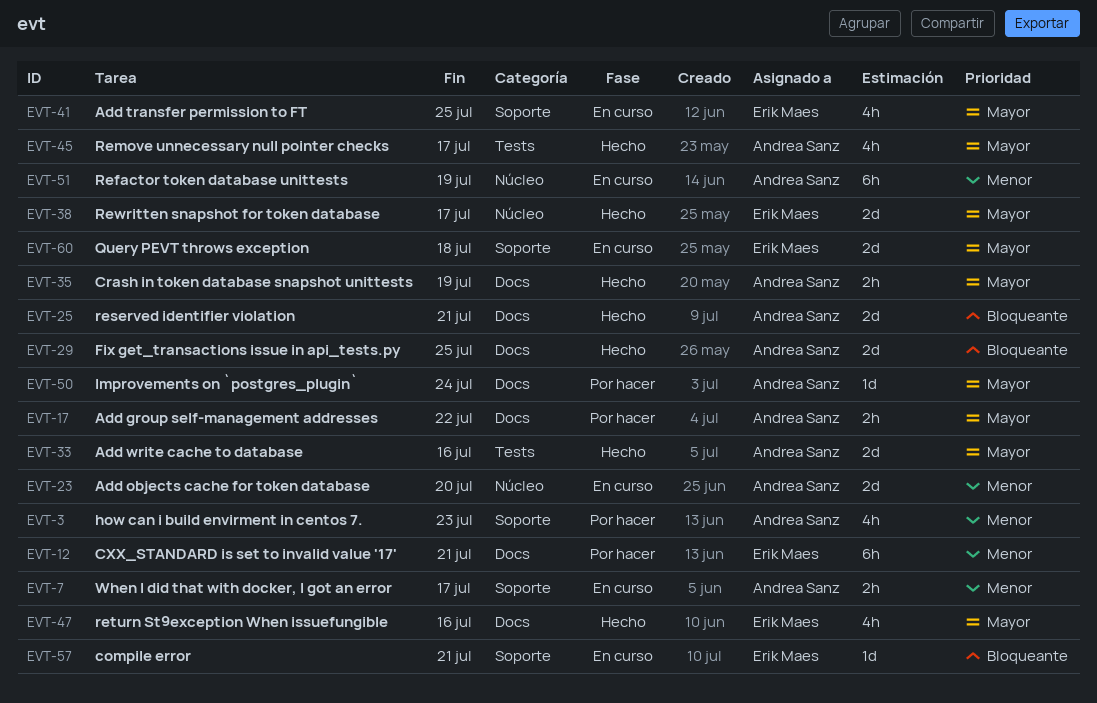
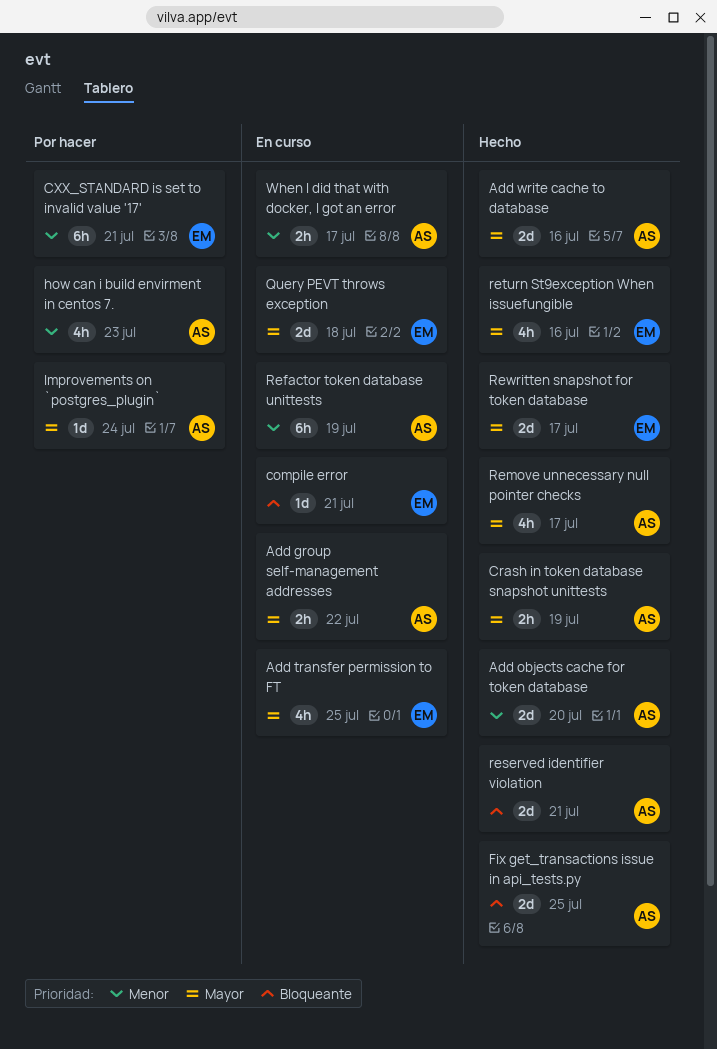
Add group self-management addresses, status: Por hacer -> En curso
Add objects cache for token database, status: En curso -> Hecho

